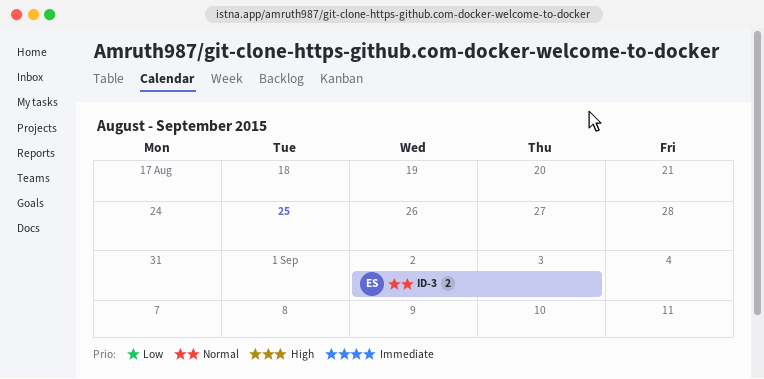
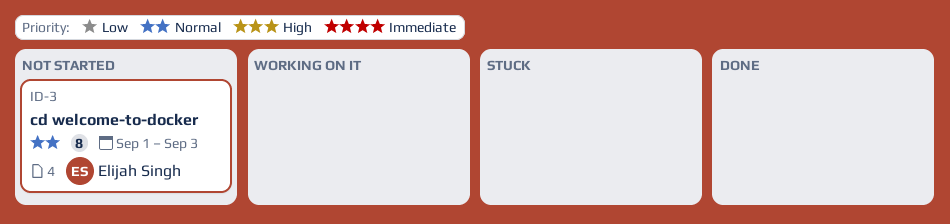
ID-3, estimate: 2 -> 8
ID-3, start: Sep 2 -> Sep 1

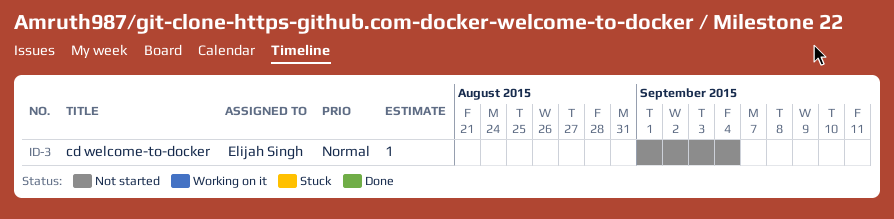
ID-3, estimate: 8 -> 1
ID-3, due: Sep 3 -> Sep 4

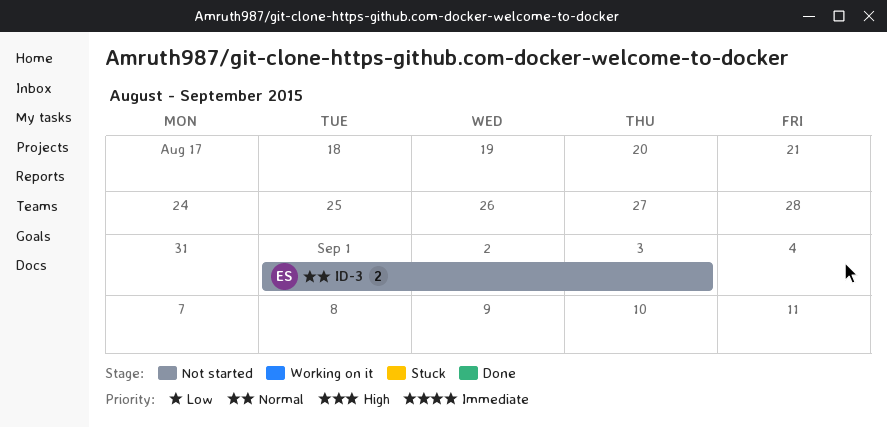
ID-3, estimate: 1 -> 2
ID-3, due: Sep 4 -> Sep 3

